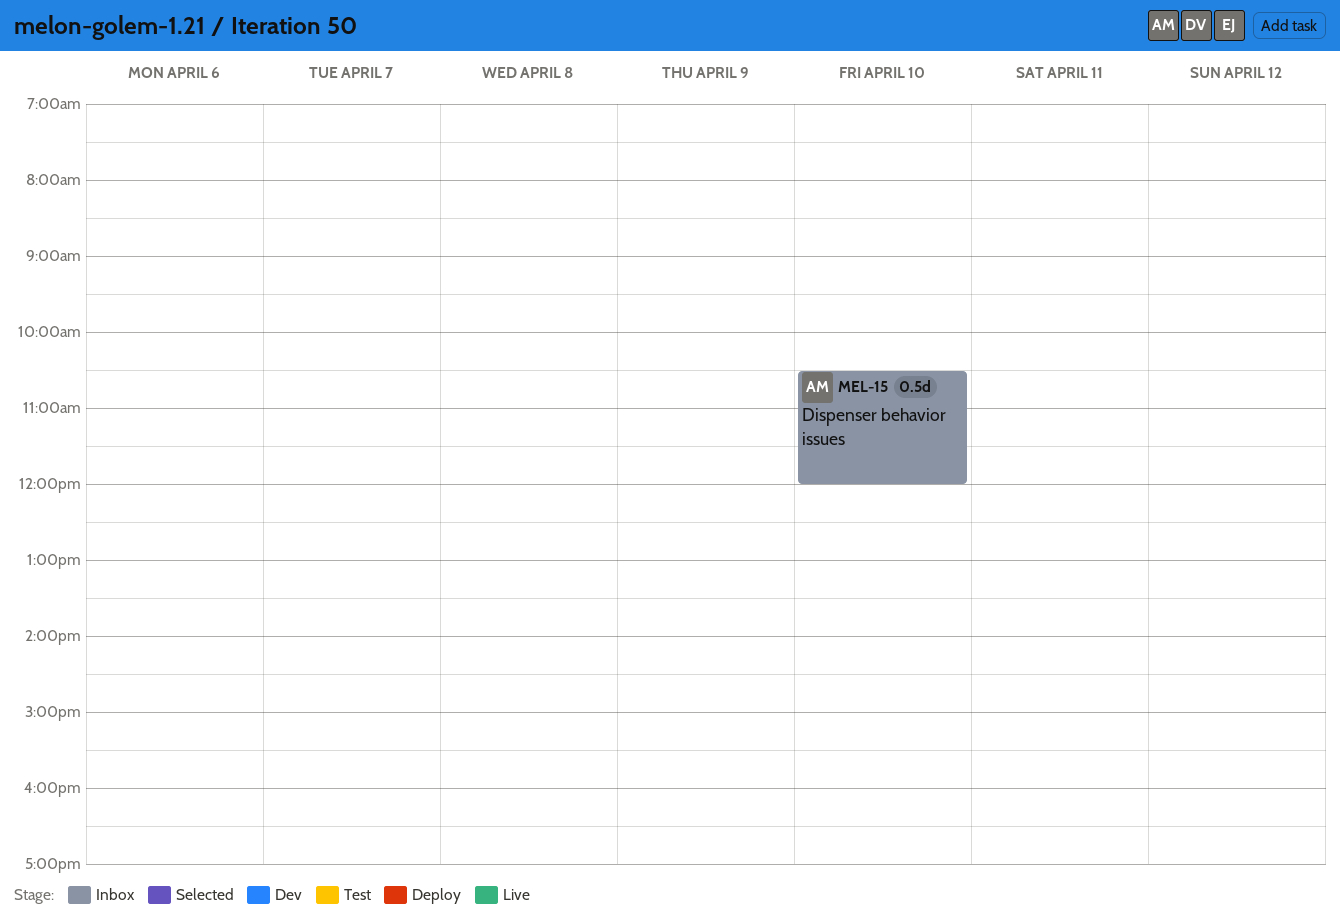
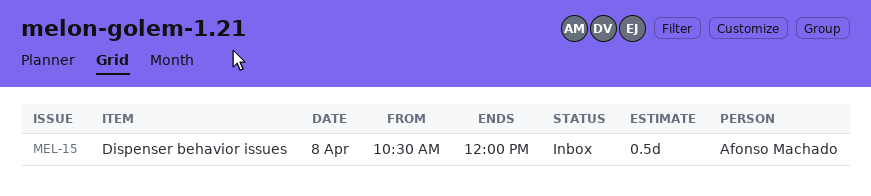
MEL-15, day: Apr 10 -> Apr 8

